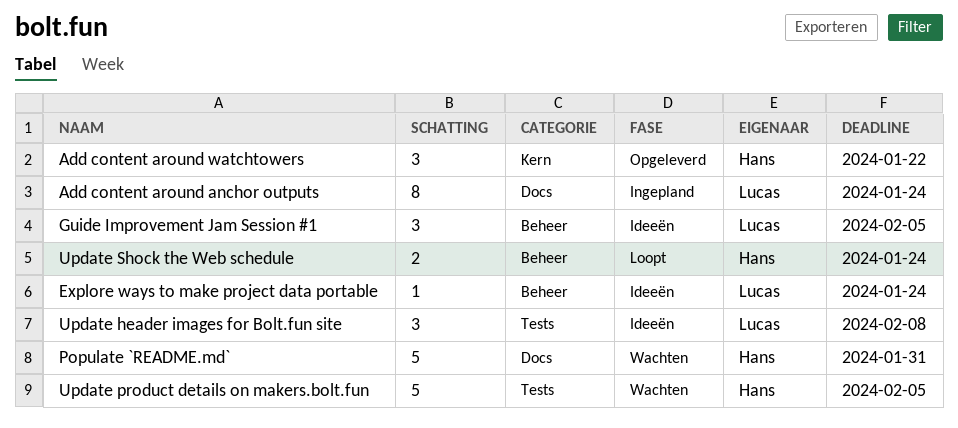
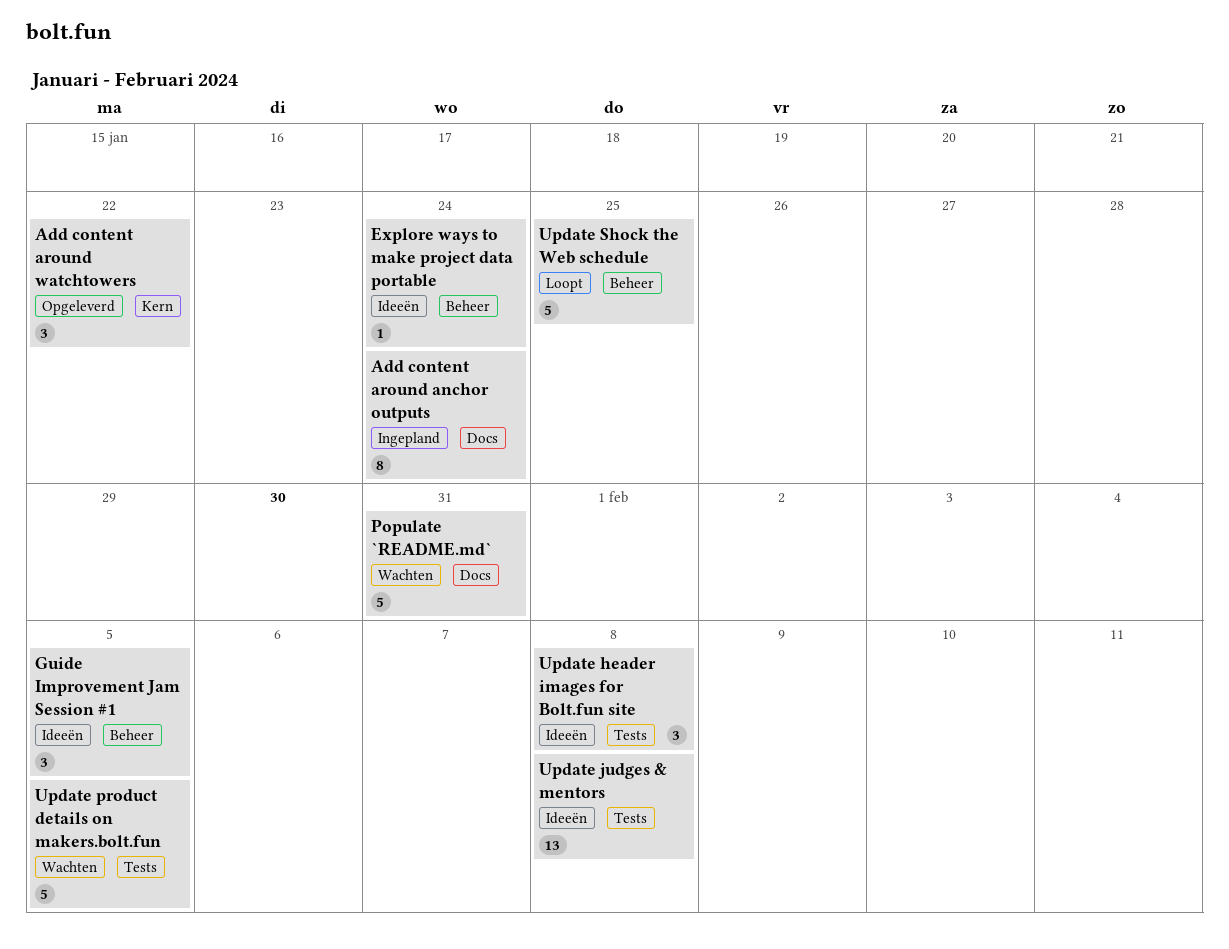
Update judges & mentors: none -> present
Update Shock the Web schedule, estimate: 2 -> 5
Update Shock the Web schedule, due: Jan 24 -> Jan 25

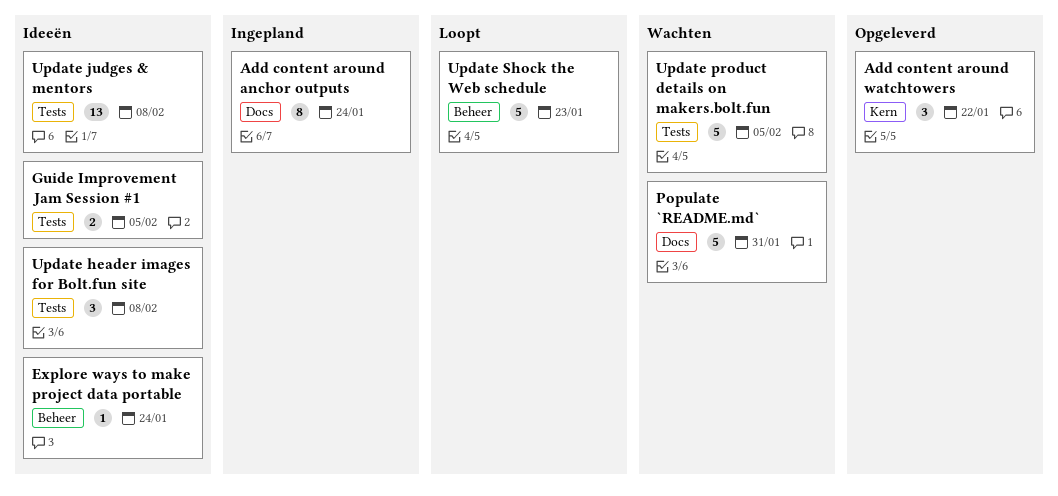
Guide Improvement Jam Session #1, label: Beheer -> Tests
Guide Improvement Jam Session #1, estimate: 3 -> 2
Update Shock the Web schedule, due: Jan 25 -> Jan 23

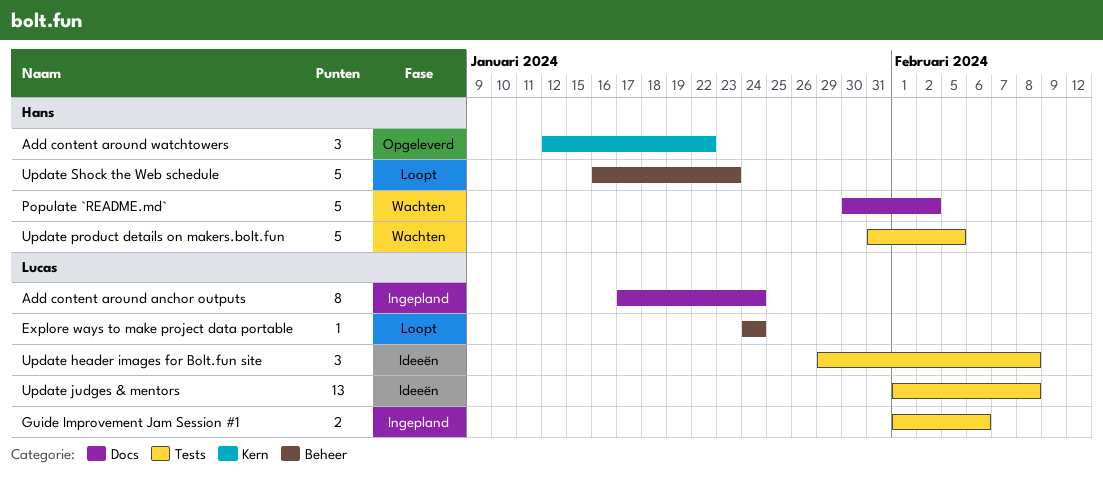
Explore ways to make project data portable, status: Ideeën -> Loopt
Guide Improvement Jam Session #1, status: Ideeën -> Ingepland
Guide Improvement Jam Session #1, due: Feb 5 -> Feb 6
Populate `README.md`, due: Jan 31 -> Feb 2

